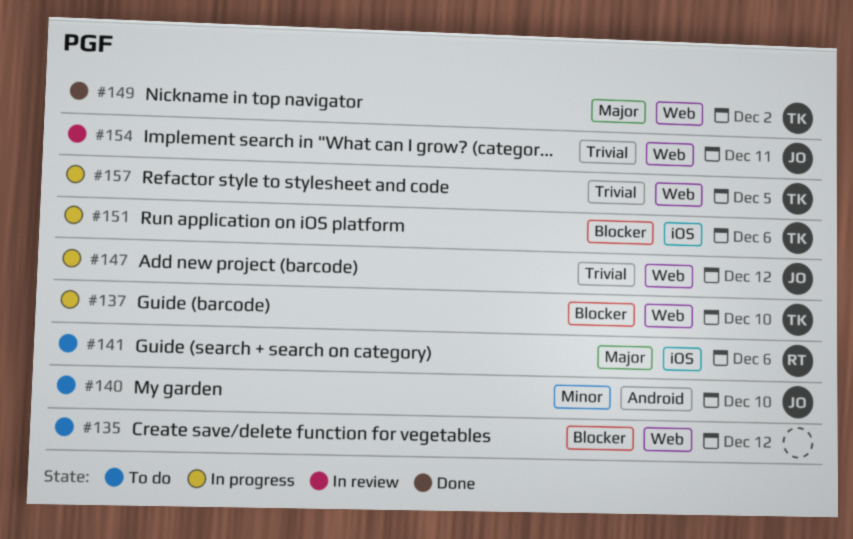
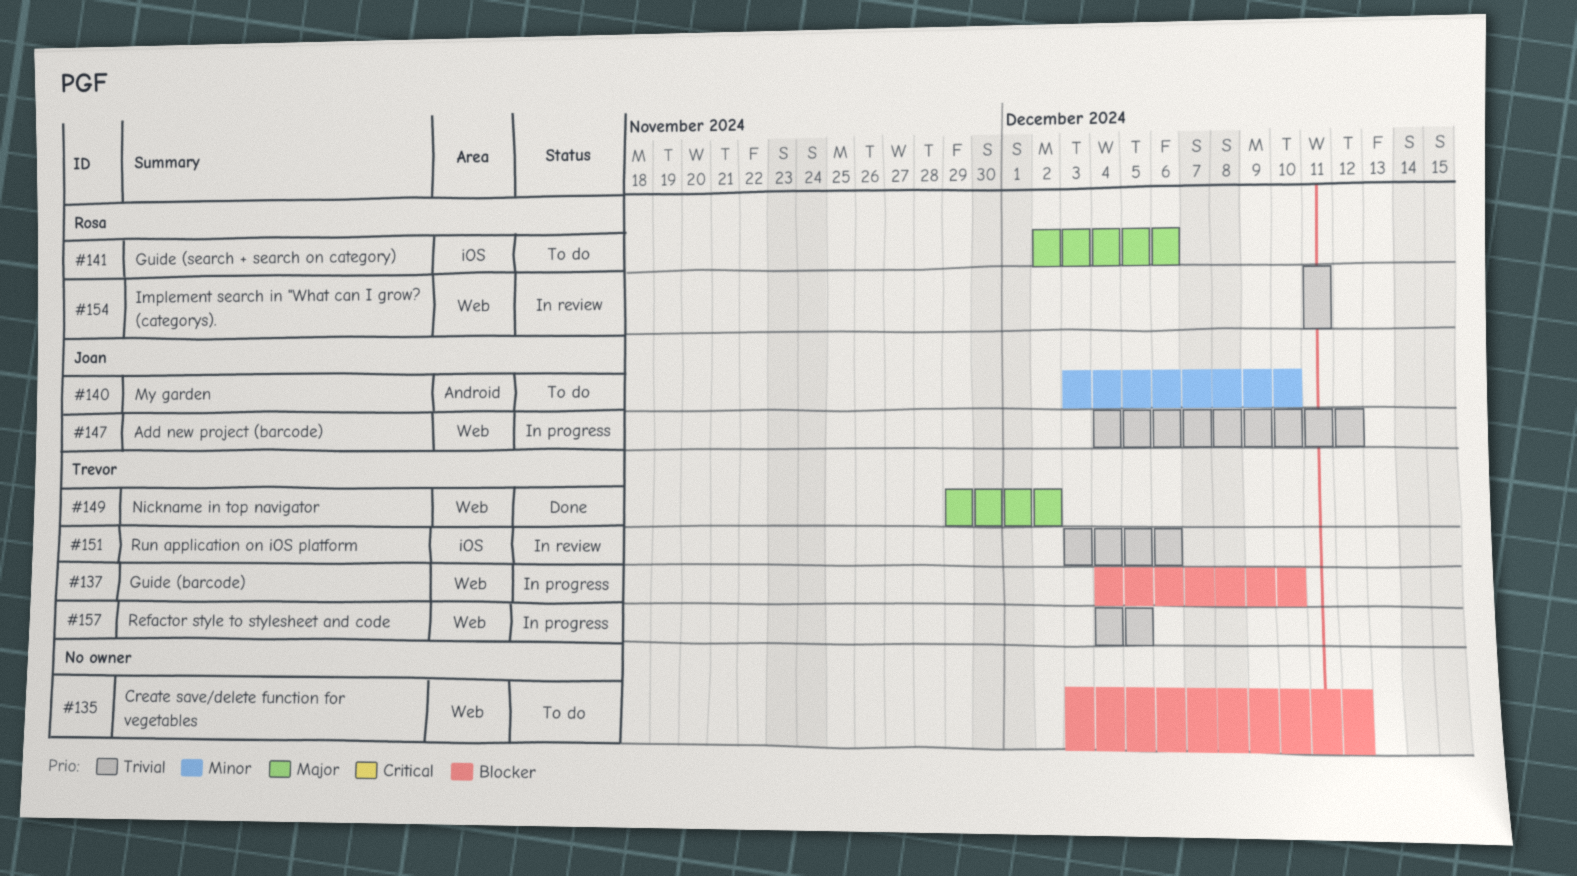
#151, status: In progress -> In review
#151, priority: Blocker -> Trivial
#154, owner: Joan -> Rosa

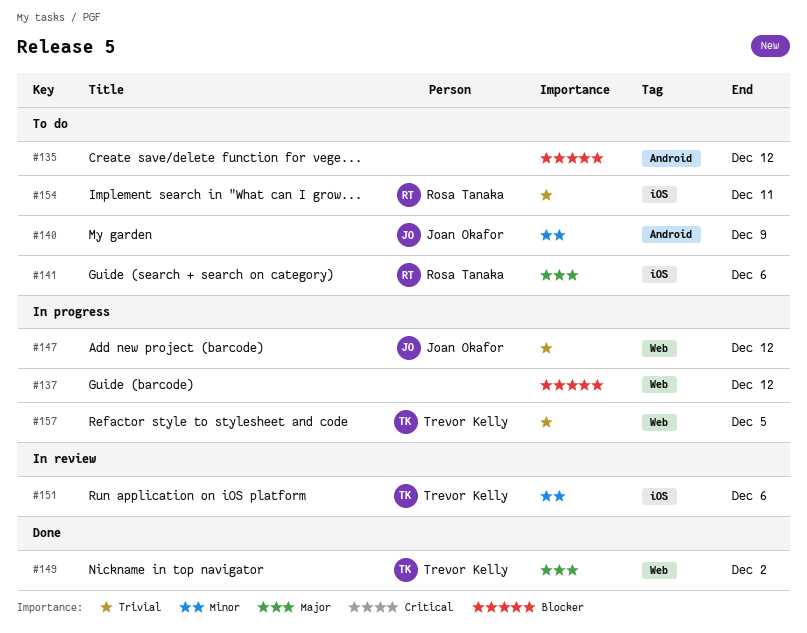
#135, label: Web -> Android
#137, owner: Trevor Kelly -> none
#137, due: Dec 10 -> Dec 12
#140, due: Dec 10 -> Dec 9
#151, priority: Trivial -> Minor
#154, status: In review -> To do
#154, label: Web -> iOS

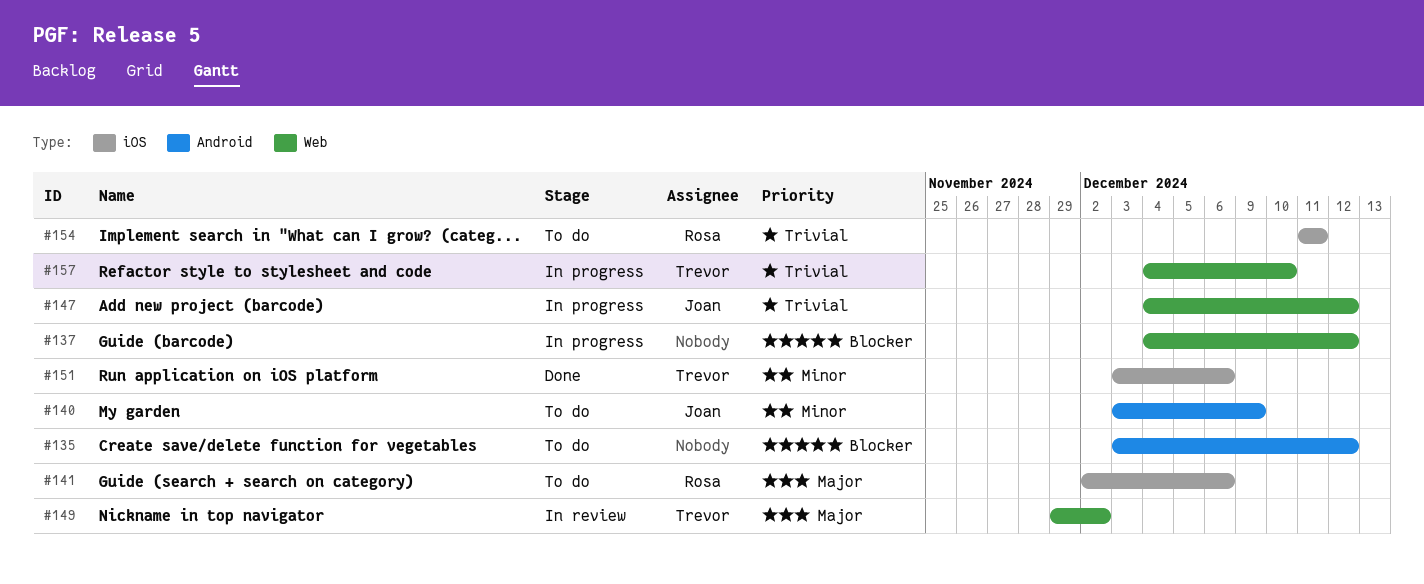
#149, status: Done -> In review
#151, status: In review -> Done
#157, due: Dec 5 -> Dec 10

